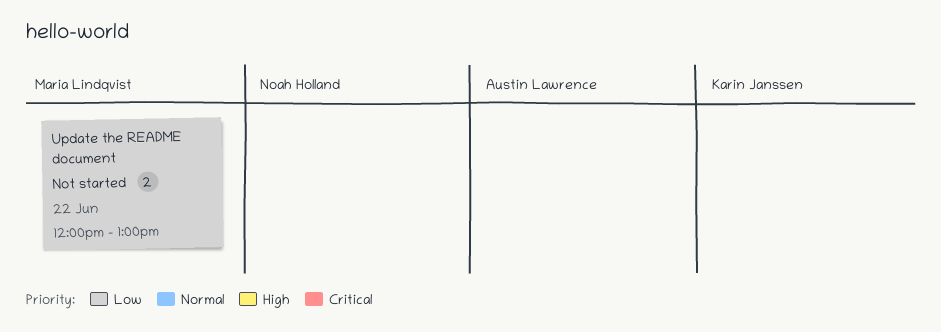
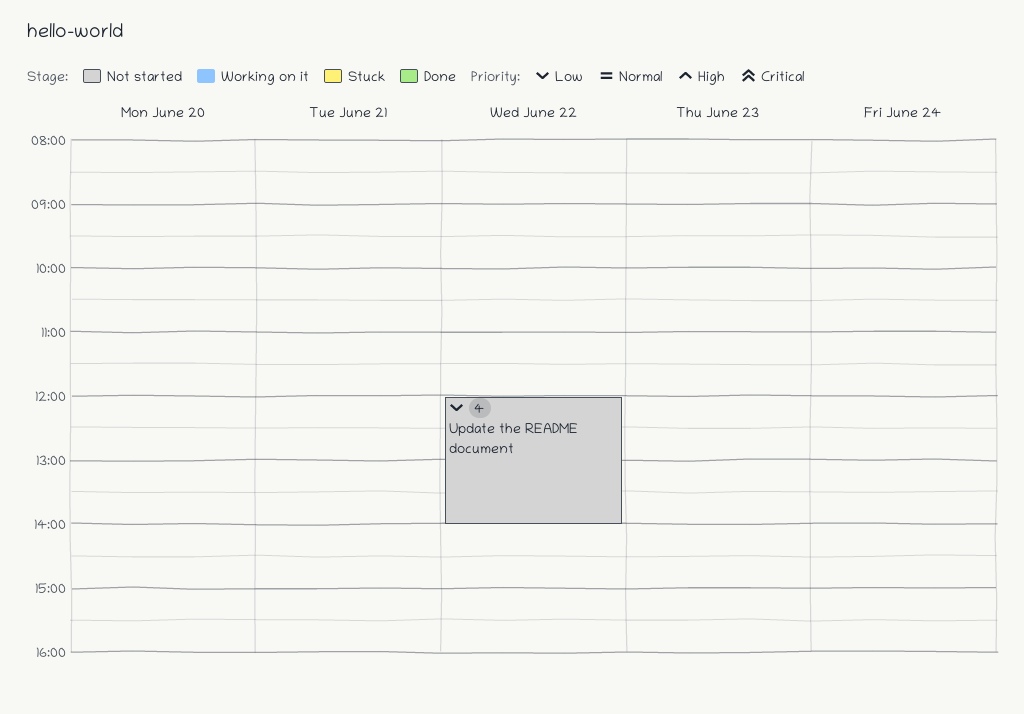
Update the README document, estimate: 2 -> 4
Update the README document, ends: 13:00 -> 14:00

